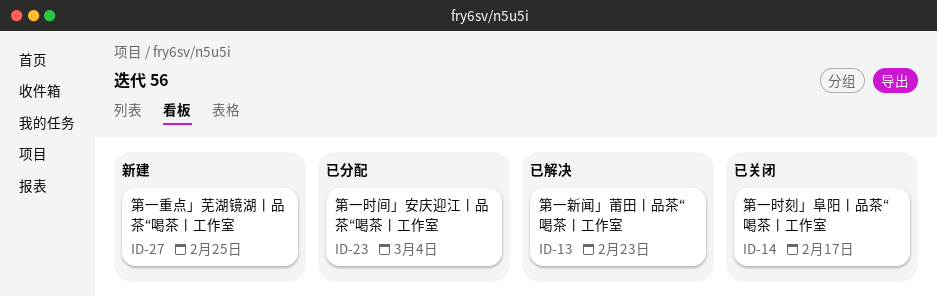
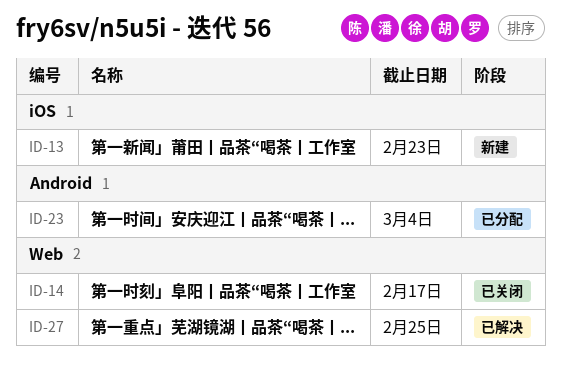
ID-13, status: 已解决 -> 新建
ID-27, status: 新建 -> 已解决

